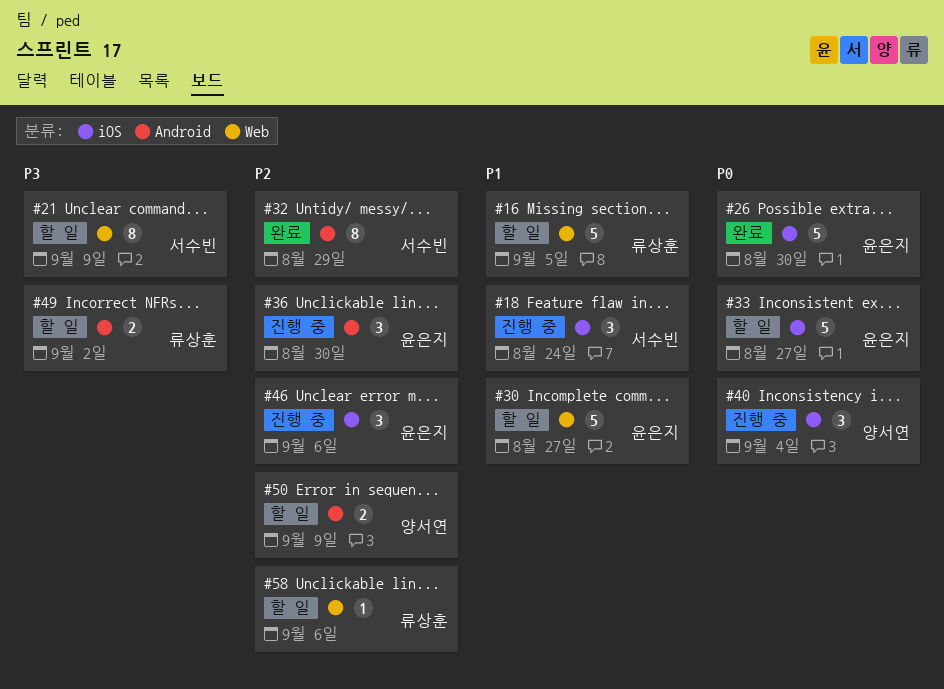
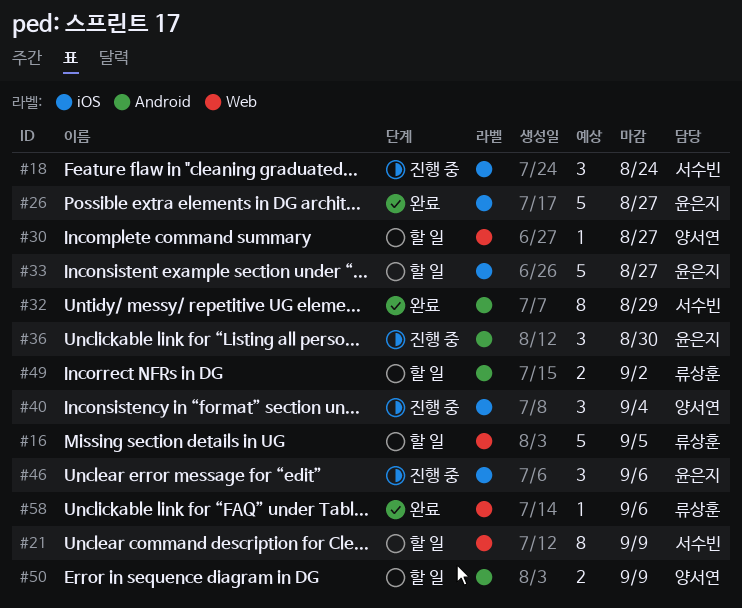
#26, due: Aug 30 -> Aug 27
#30, owner: 윤은지 -> 양서연
#30, estimate: 5 -> 1
#58, status: 할 일 -> 완료

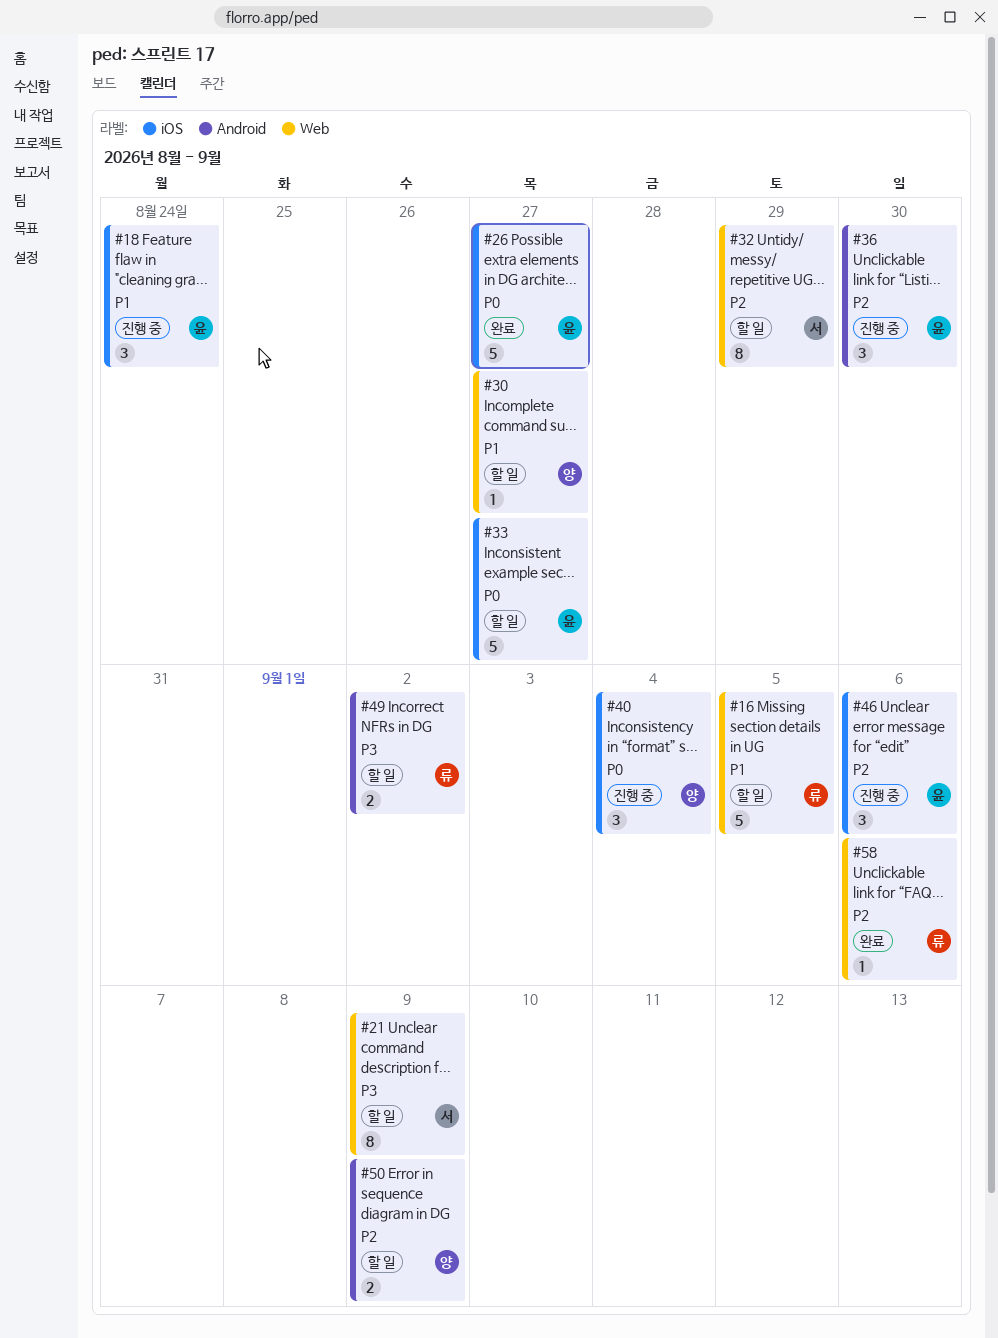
#18, owner: 서수빈 -> 윤은지
#32, status: 완료 -> 할 일
#32, label: Android -> Web

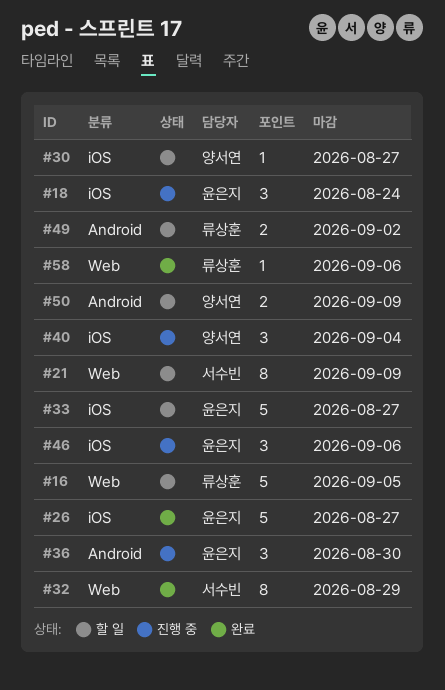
#30, label: Web -> iOS
#32, status: 할 일 -> 완료

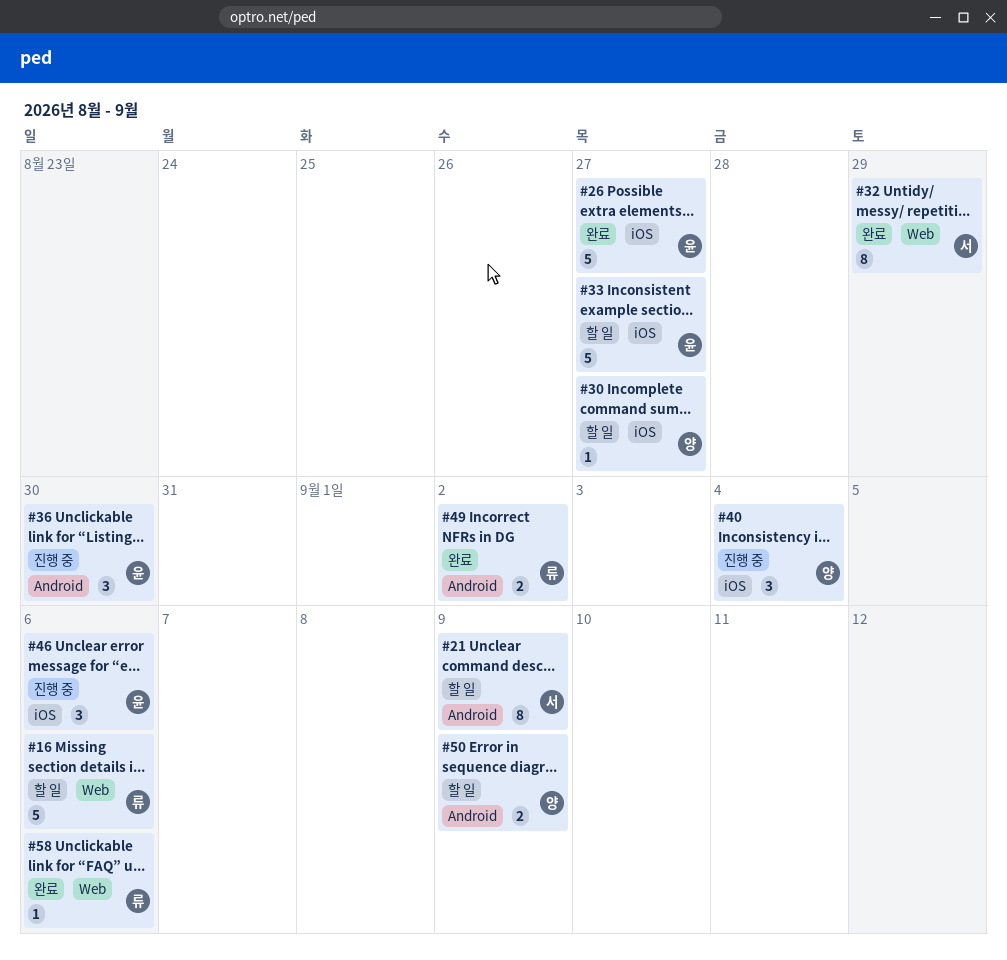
#16, due: Sep 5 -> Sep 6
#18: present -> none
#21, label: Web -> Android
#49, status: 할 일 -> 완료

